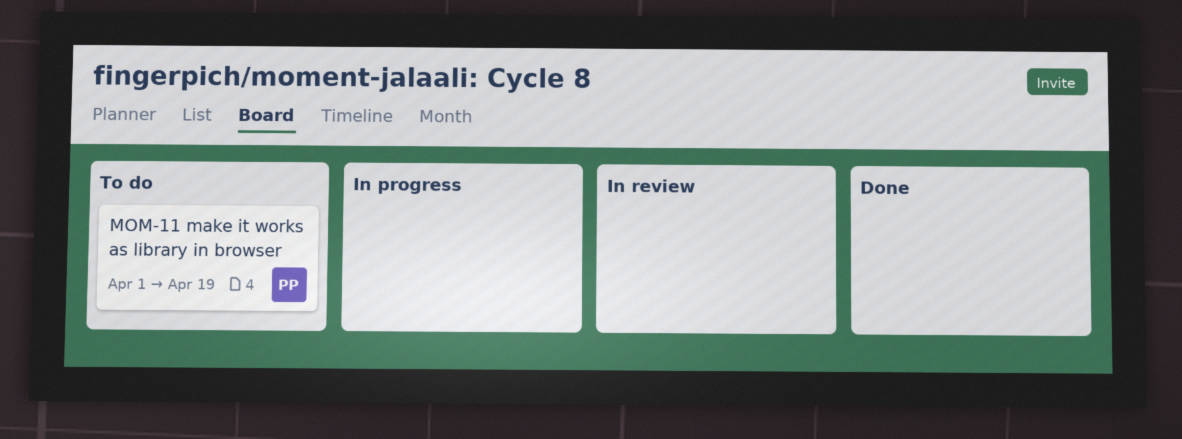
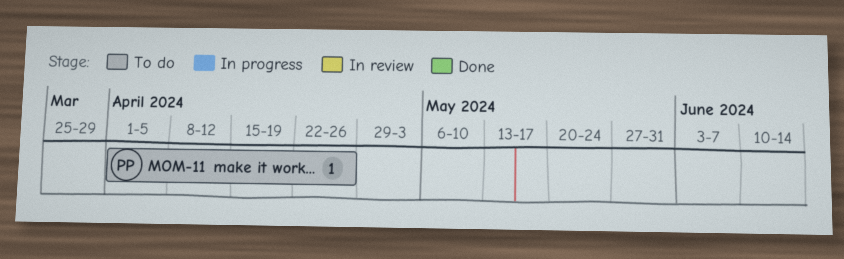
MOM-11, due: Apr 19 -> Apr 26

